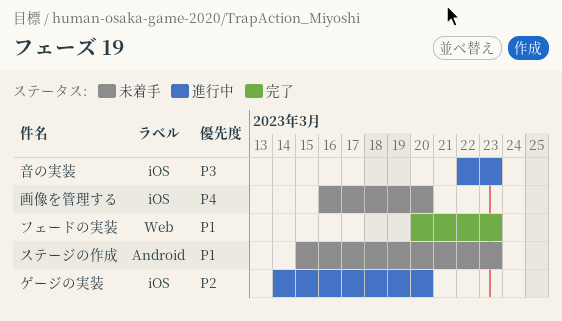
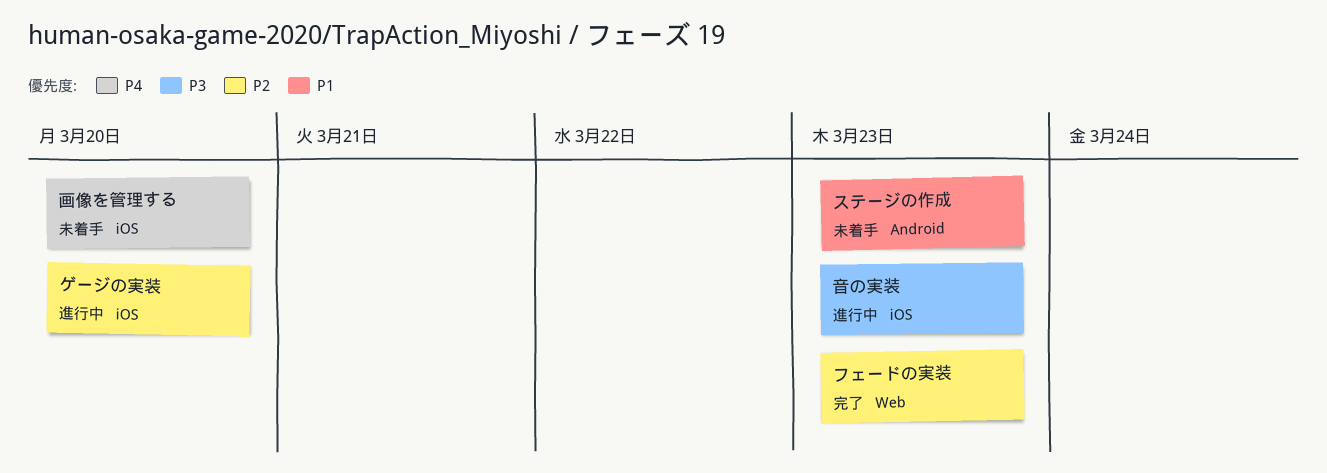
フェードの実装, priority: P1 -> P2

